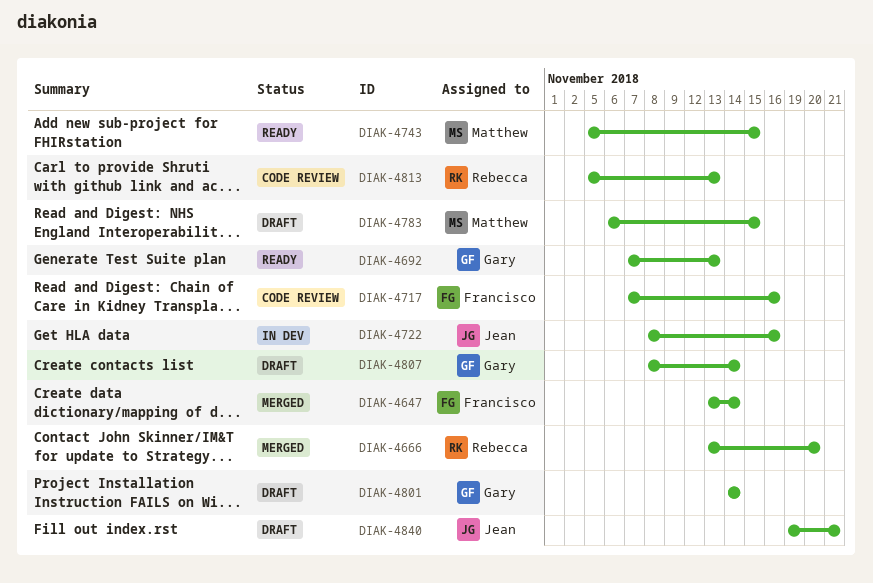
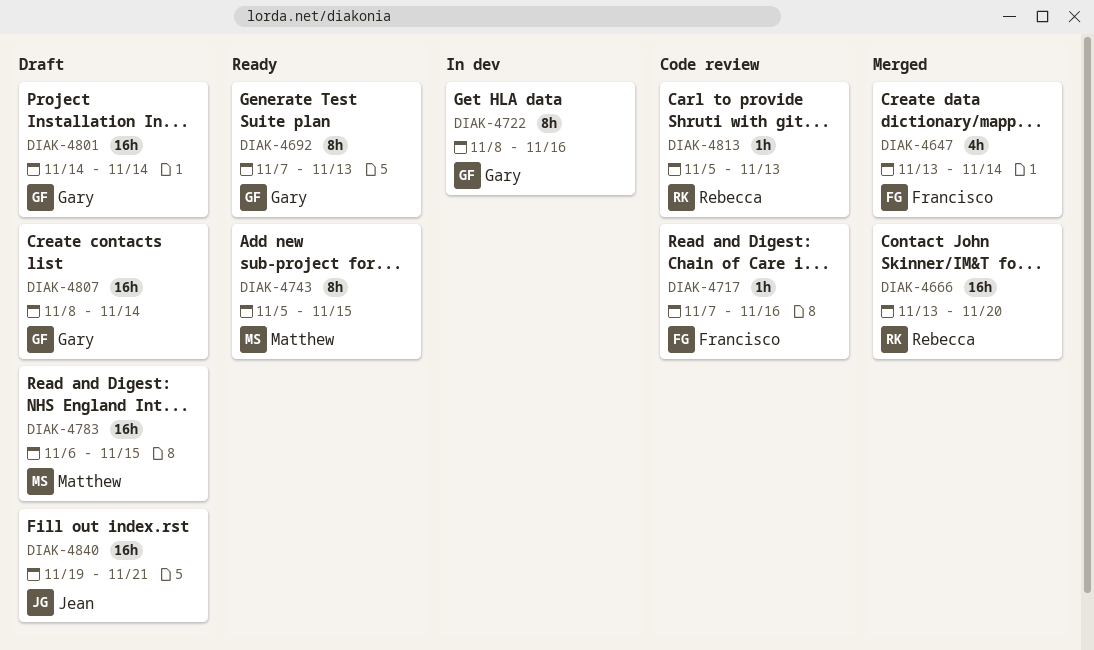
DIAK-4722, owner: Jean -> Gary

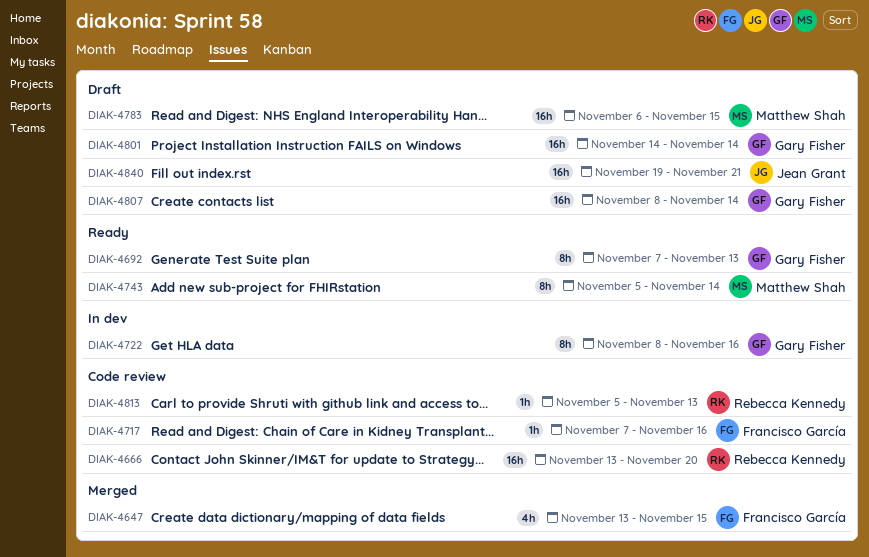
DIAK-4647, due: Nov 14 -> Nov 15
DIAK-4666, status: Merged -> Code review
DIAK-4743, due: Nov 15 -> Nov 14

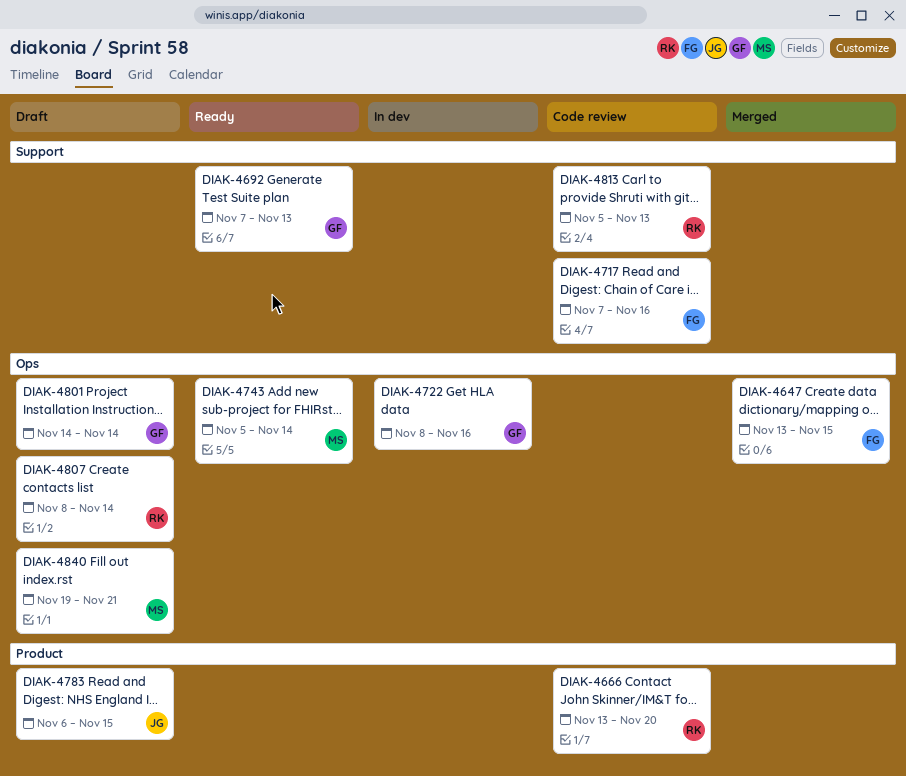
DIAK-4783, owner: Matthew Shah -> Jean Grant
DIAK-4807, owner: Gary Fisher -> Rebecca Kennedy
DIAK-4840, owner: Jean Grant -> Matthew Shah

